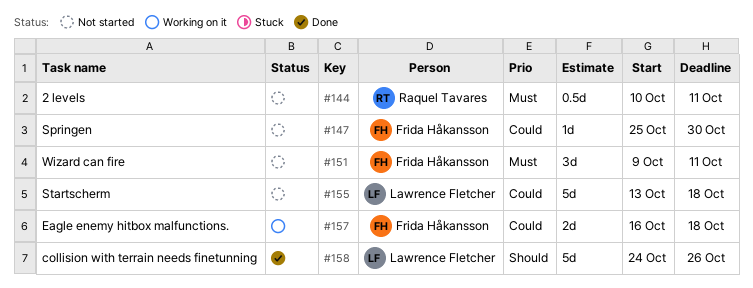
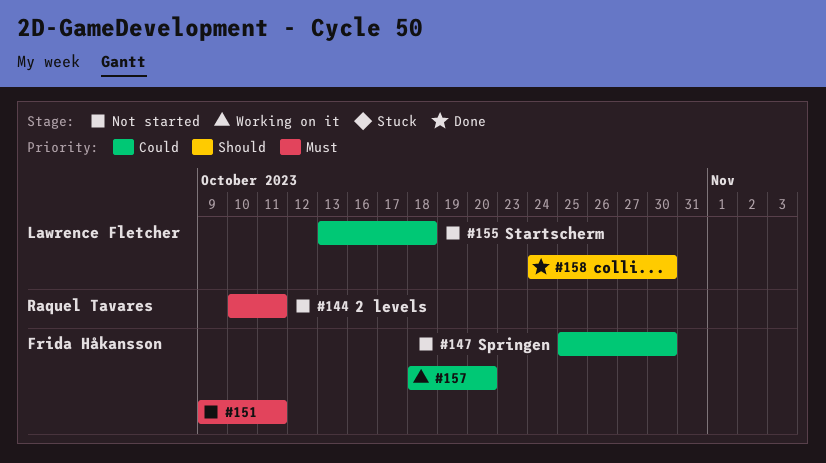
#157, start: Oct 16 -> Oct 18
#157, due: Oct 18 -> Oct 20
#158, due: Oct 26 -> Oct 30

